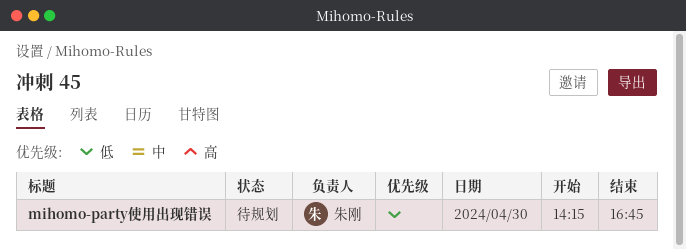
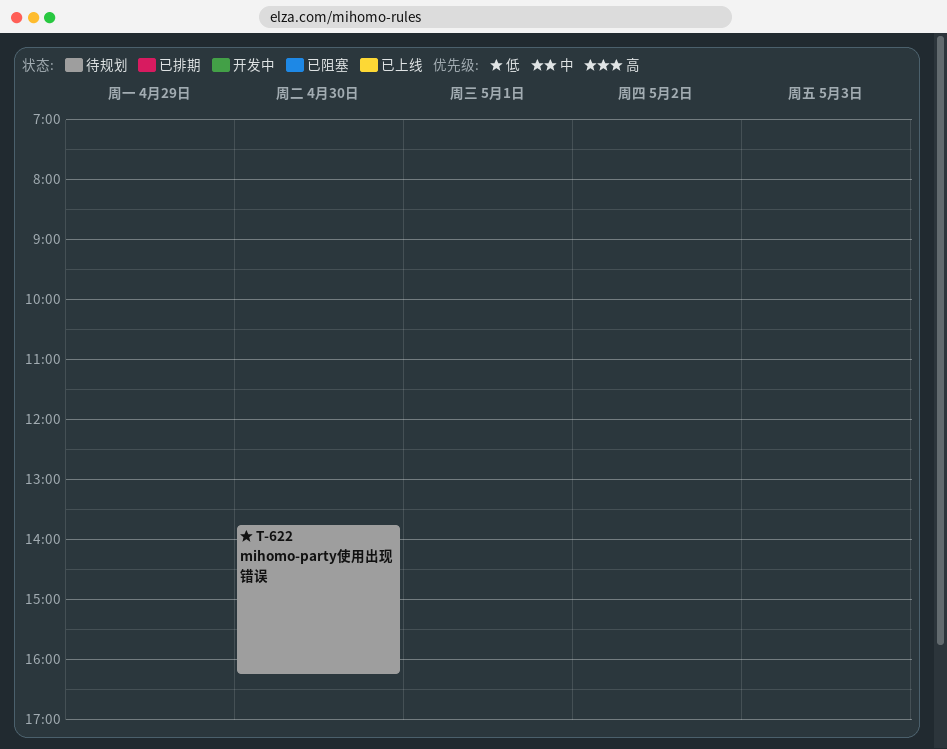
mihomo-party使用出现错误, begins: 14:15 -> 13:45
mihomo-party使用出现错误, ends: 16:45 -> 16:15

